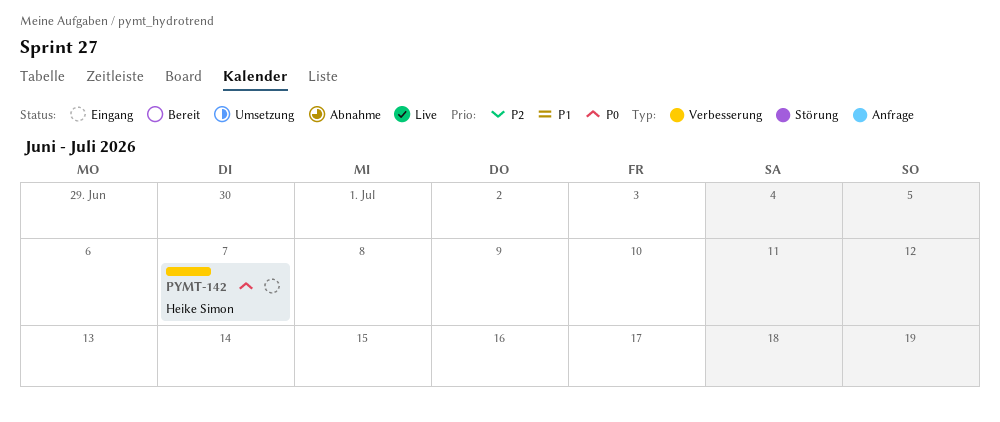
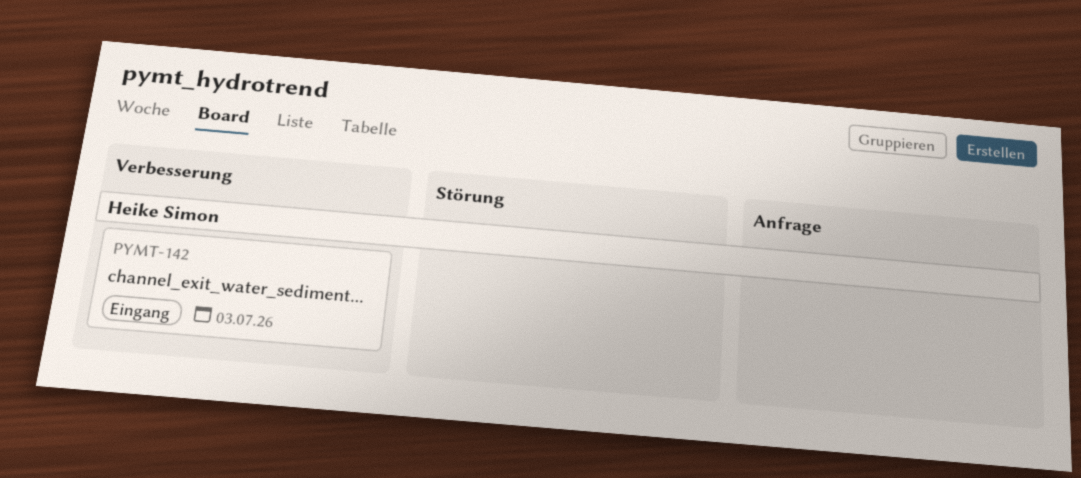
PYMT-142, due: Jul 7 -> Jul 3

